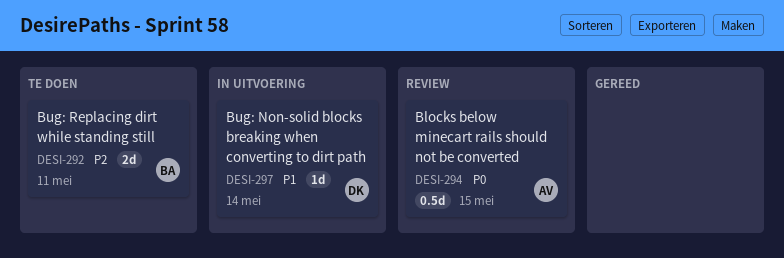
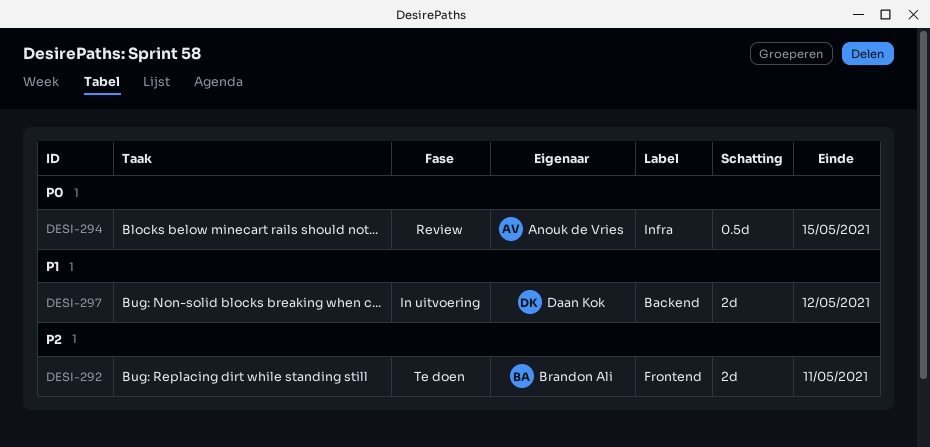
DESI-297, estimate: 1d -> 2d
DESI-297, due: May 14 -> May 12

